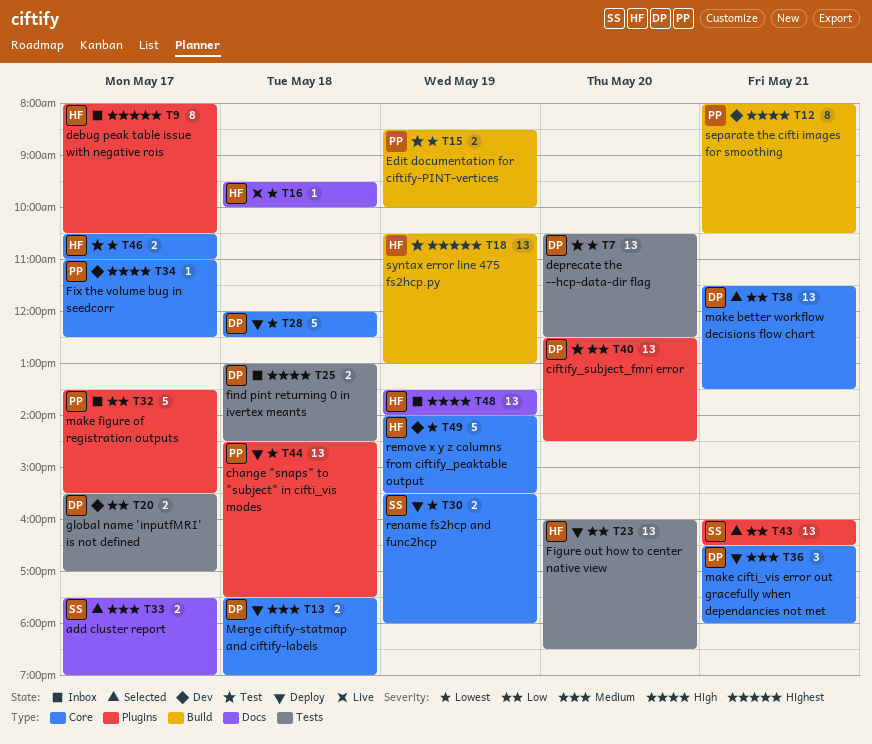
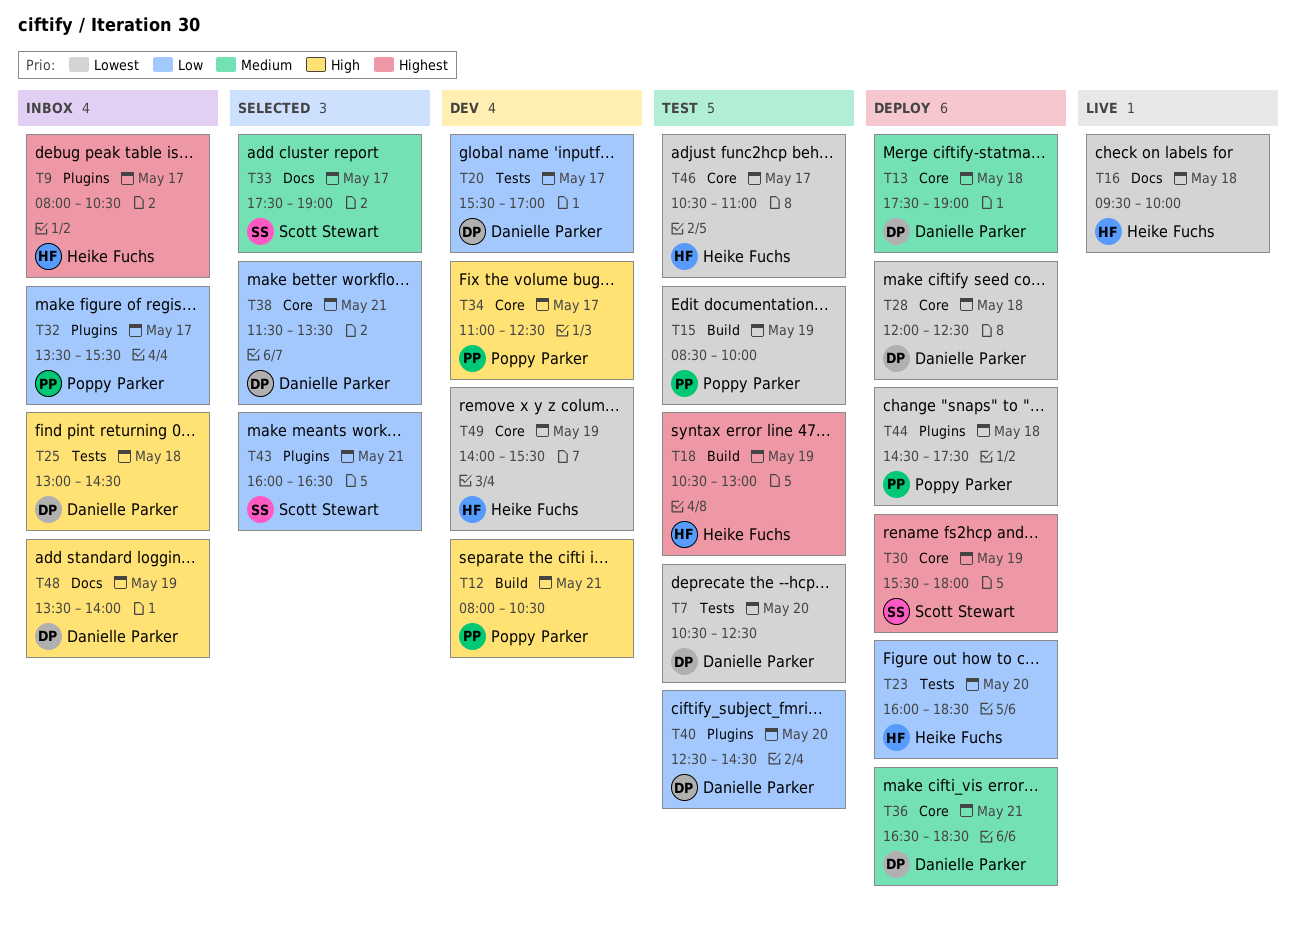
T30, priority: Lowest -> Highest
T36, ends: 18:00 -> 18:30
T48, owner: Heike Fuchs -> Danielle Parker

